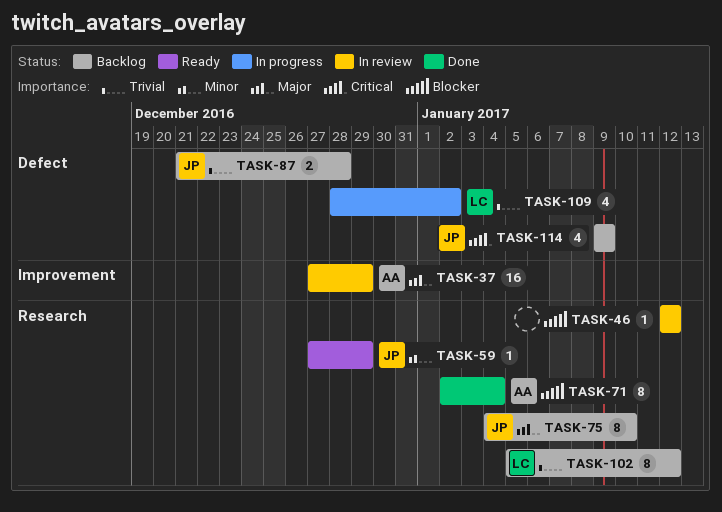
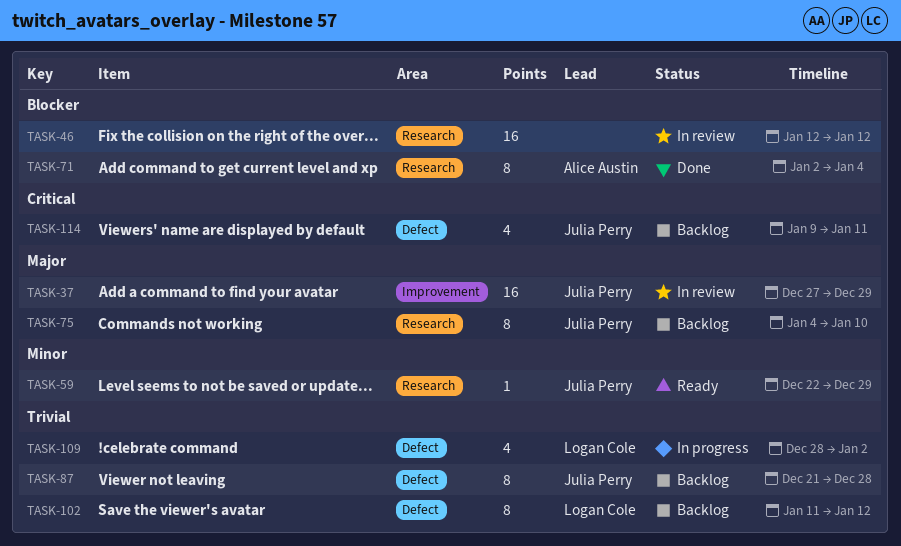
TASK-37, owner: Alice Austin -> Julia Perry
TASK-46, estimate: 1 -> 16
TASK-59, start: Dec 27 -> Dec 22
TASK-87, estimate: 2 -> 8
TASK-102, label: Research -> Defect
TASK-102, start: Jan 5 -> Jan 11
TASK-114, due: Jan 9 -> Jan 11

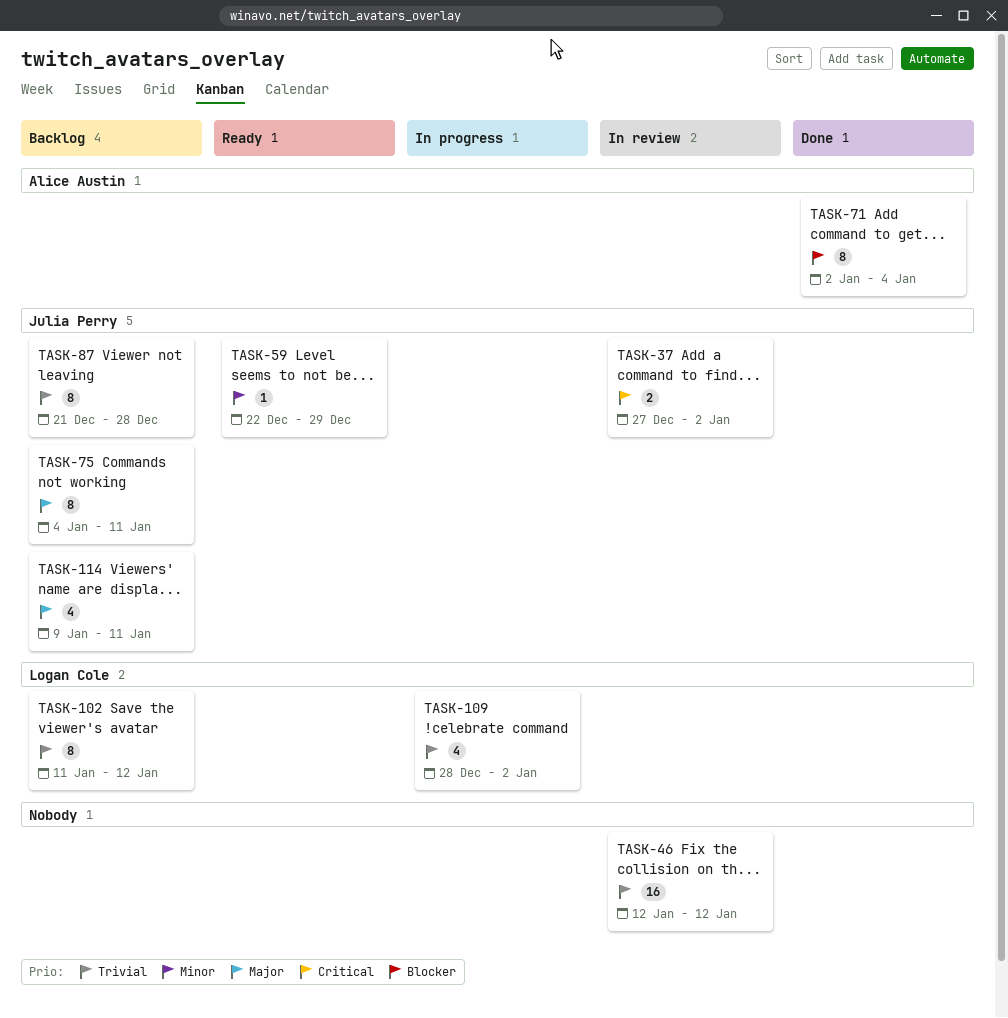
TASK-37, priority: Major -> Critical
TASK-37, estimate: 16 -> 2
TASK-37, due: Dec 29 -> Jan 2
TASK-46, priority: Blocker -> Trivial
TASK-75, due: Jan 10 -> Jan 11
TASK-114, priority: Critical -> Major

